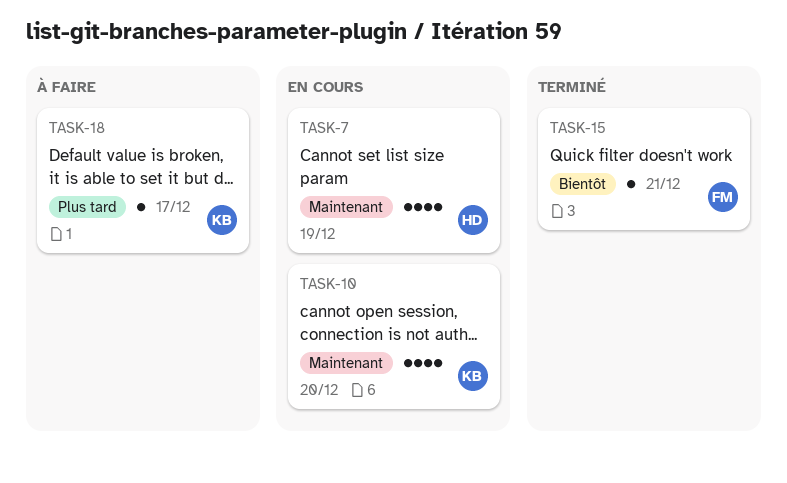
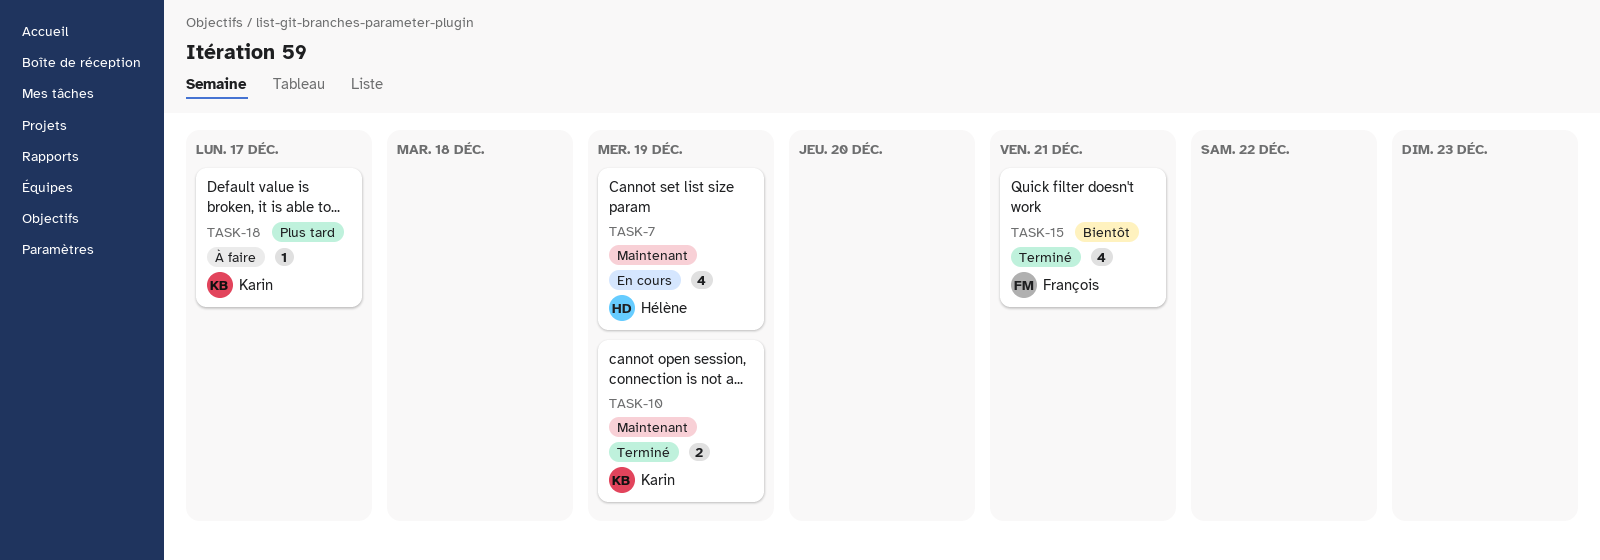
TASK-10, status: En cours -> Terminé
TASK-10, estimate: 4 -> 2
TASK-10, due: Dec 20 -> Dec 19
TASK-15, estimate: 1 -> 4

